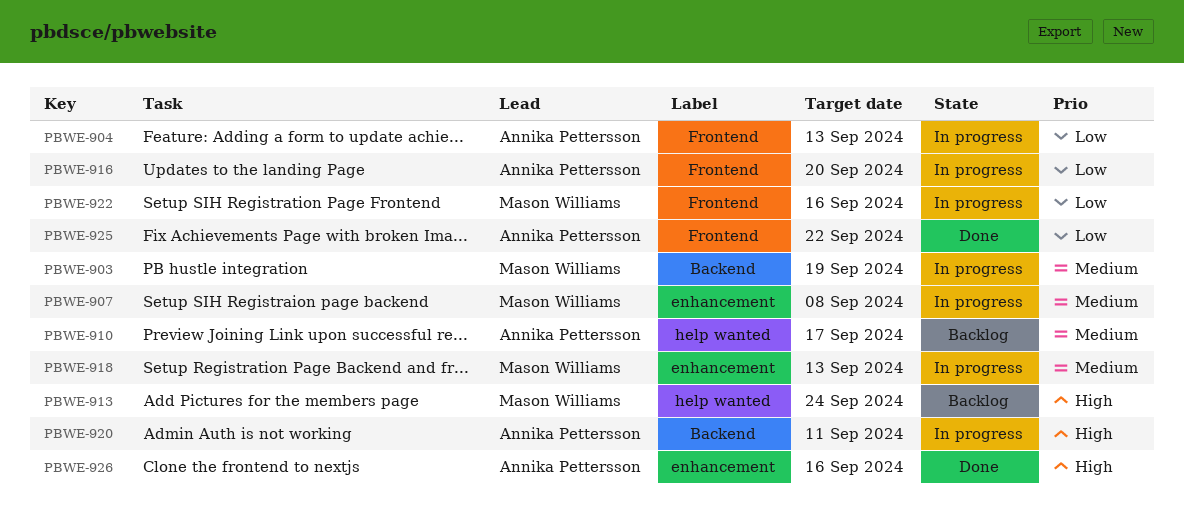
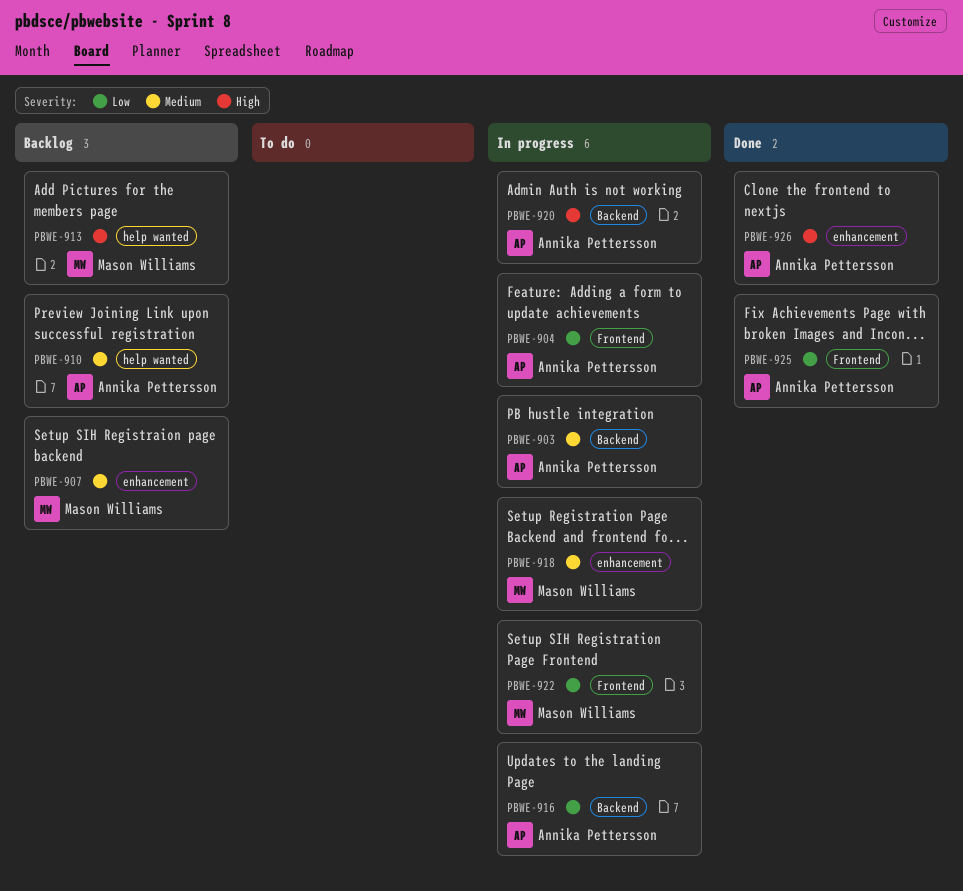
PBWE-903, owner: Mason Williams -> Annika Pettersson
PBWE-907, status: In progress -> Backlog
PBWE-916, label: Frontend -> Backend

